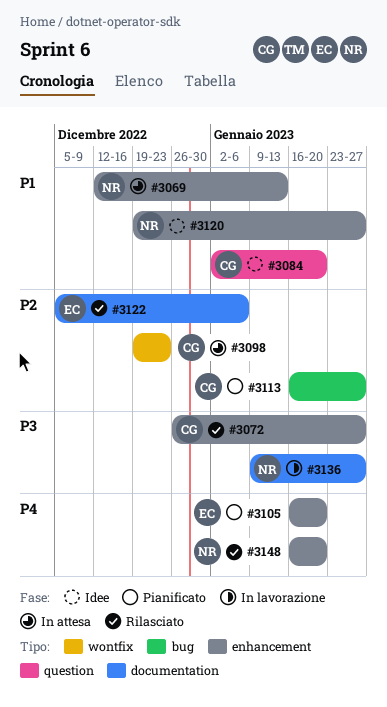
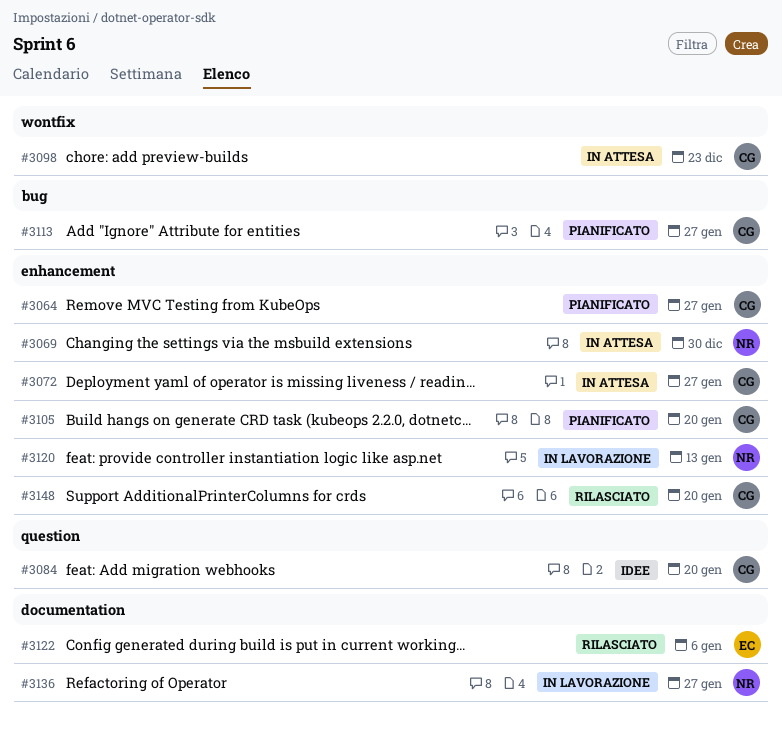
#3064: none -> present
#3069, due: Jan 13 -> Dec 30
#3072, status: Rilasciato -> In attesa
#3105, owner: EC -> CG
#3120, status: Idee -> In lavorazione
#3120, due: Jan 27 -> Jan 13
#3148, owner: NR -> CG

